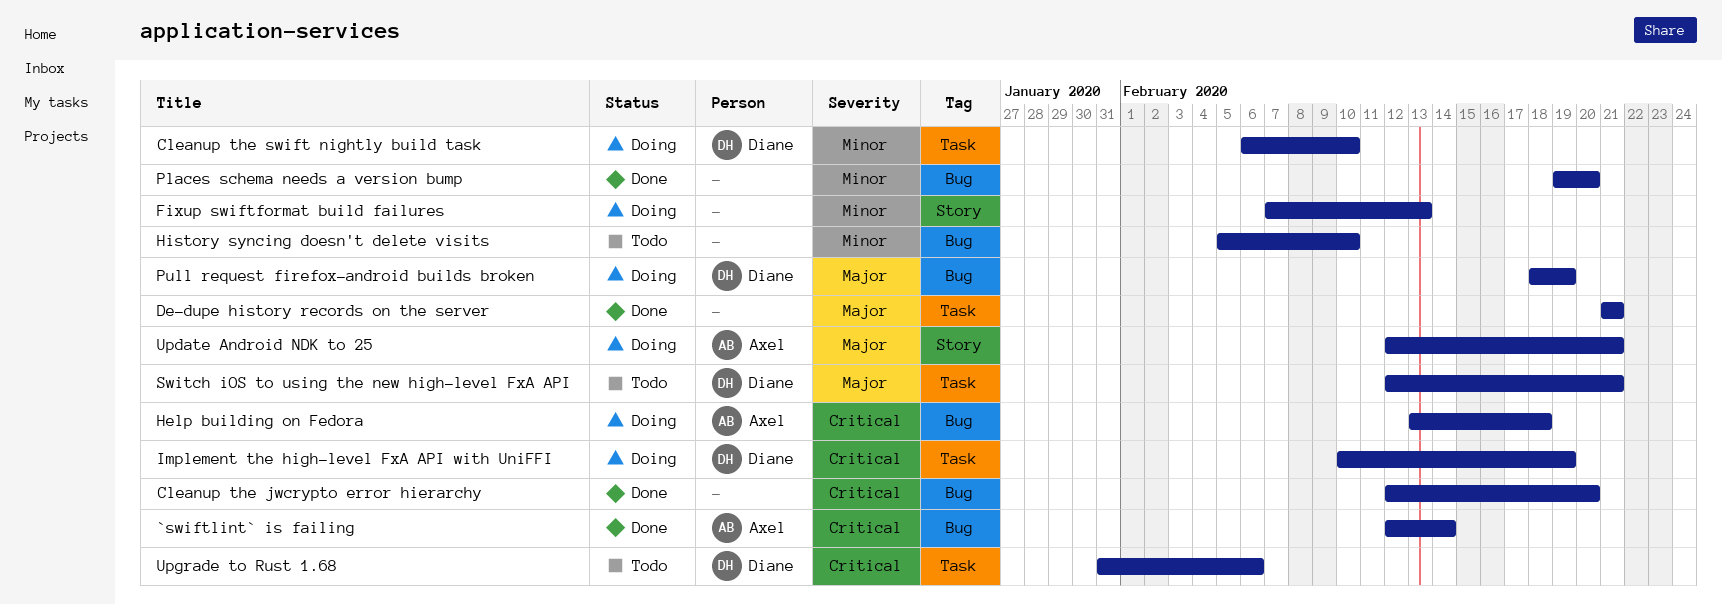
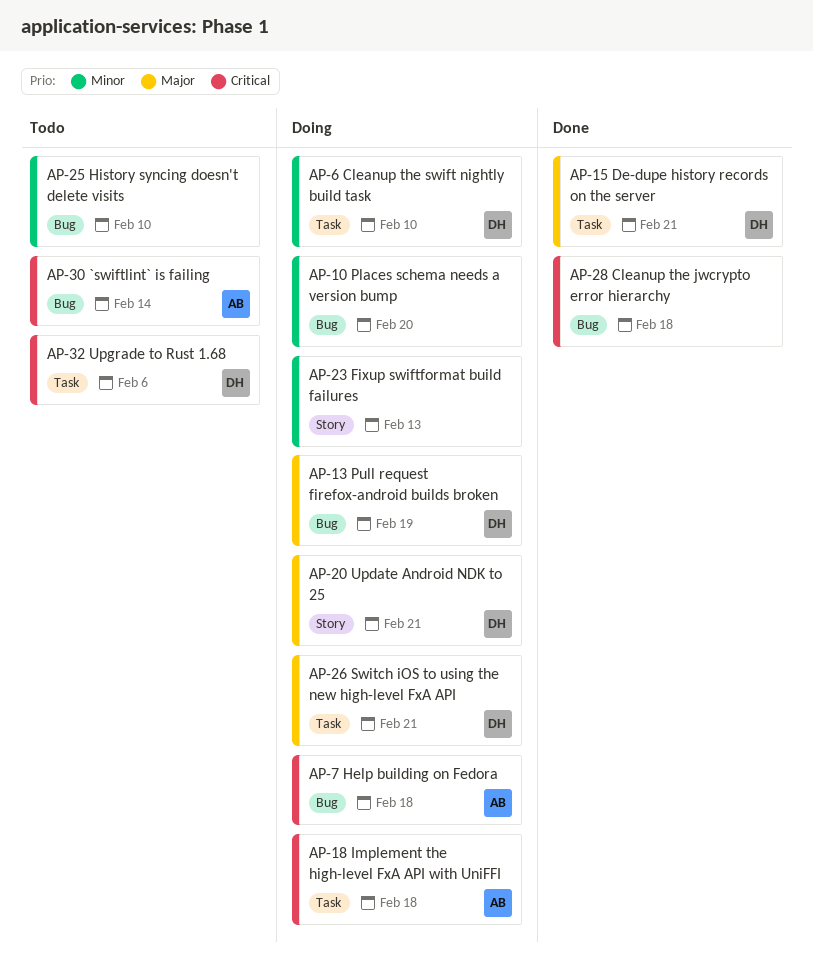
`swiftlint` is failing, status: Done -> Todo
Cleanup the jwcrypto error hierarchy, due: Feb 20 -> Feb 18
De-dupe history records on the server, owner: none -> Diane
Implement the high-level FxA API with UniFFI, owner: Diane -> Axel
Implement the high-level FxA API with UniFFI, due: Feb 19 -> Feb 18
Places schema needs a version bump, status: Done -> Doing
Switch iOS to using the new high-level FxA API, status: Todo -> Doing
Update Android NDK to 25, owner: Axel -> Diane

